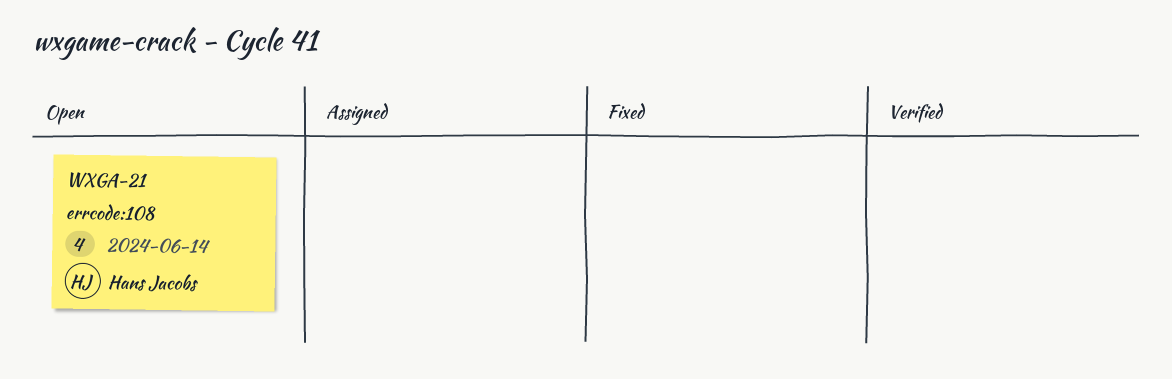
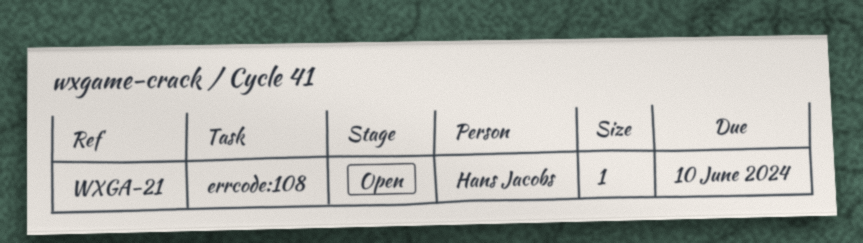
WXGA-21, estimate: 4 -> 1
WXGA-21, due: Jun 14 -> Jun 10

